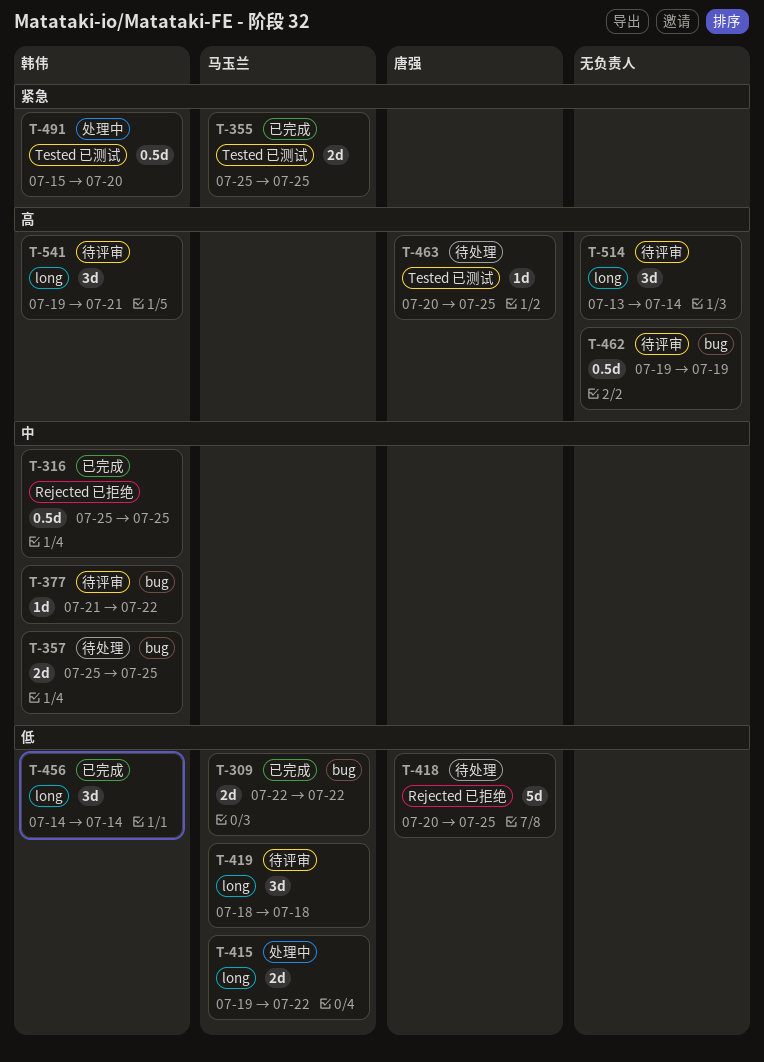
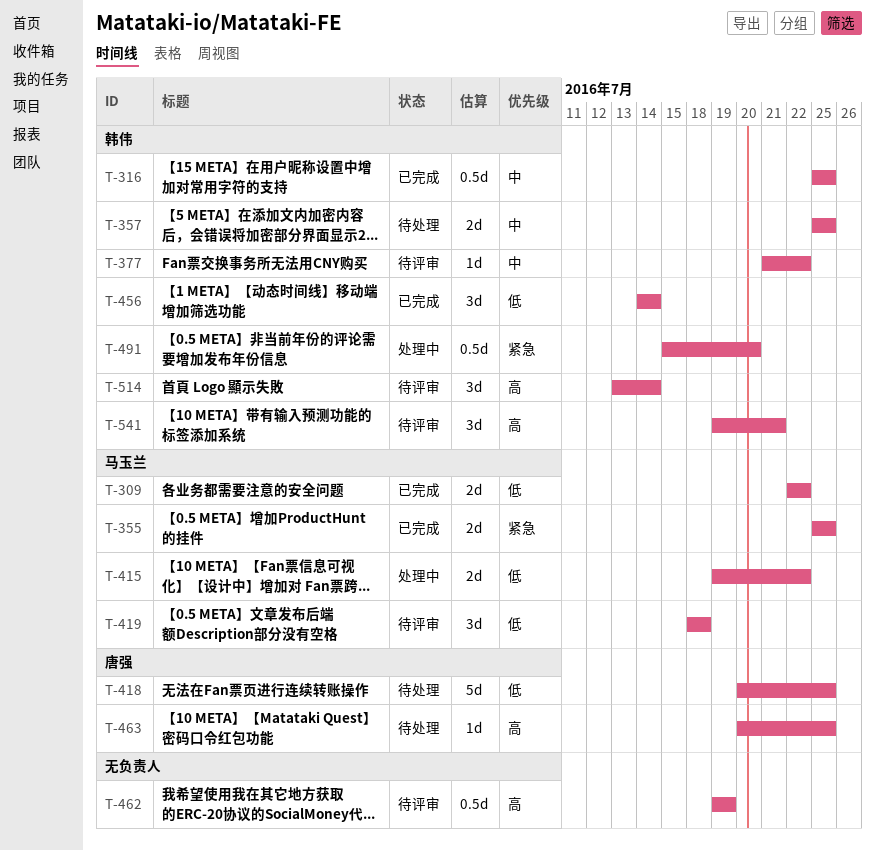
T-514, owner: none -> 韩伟

